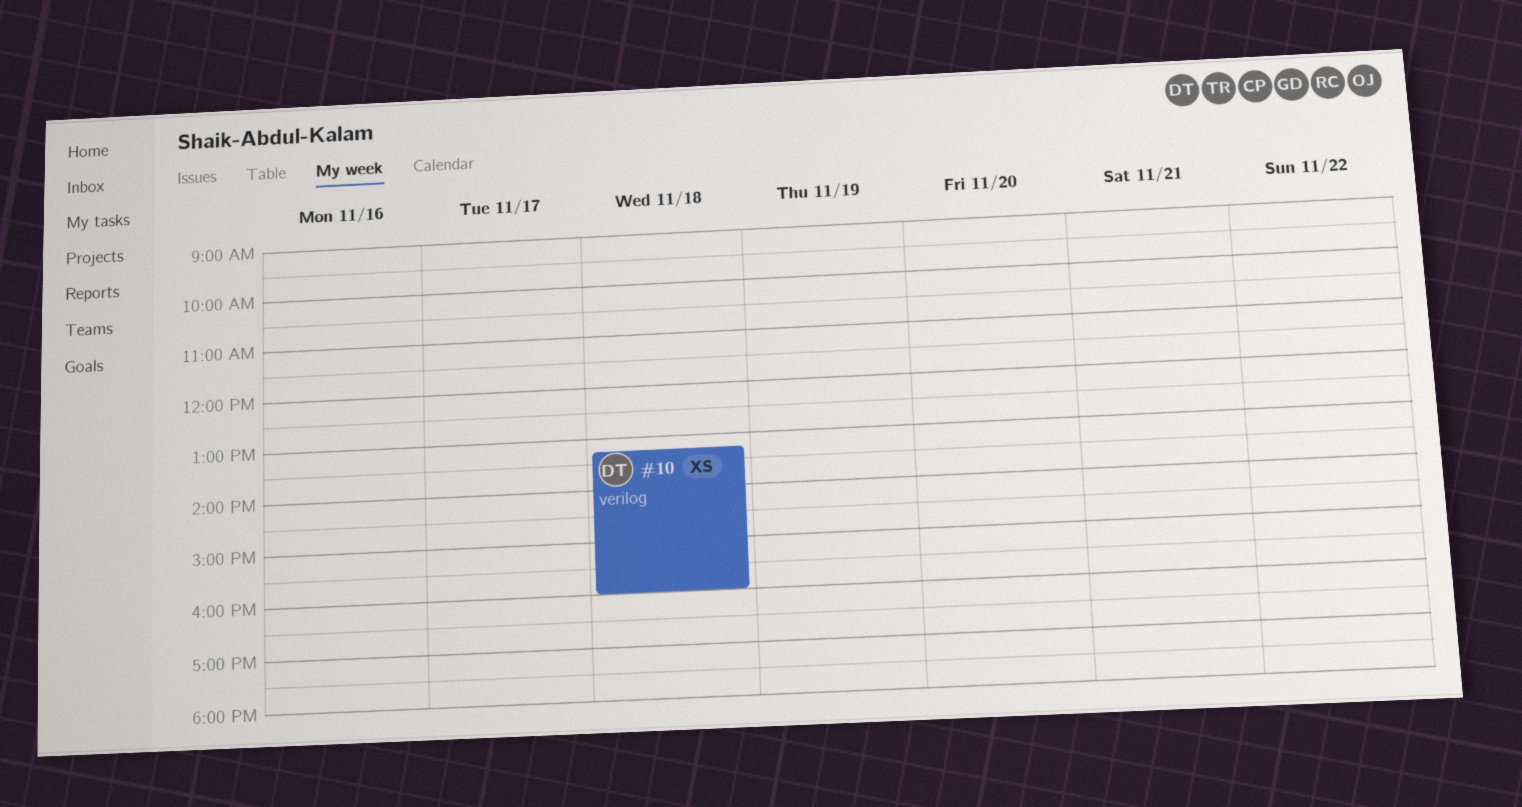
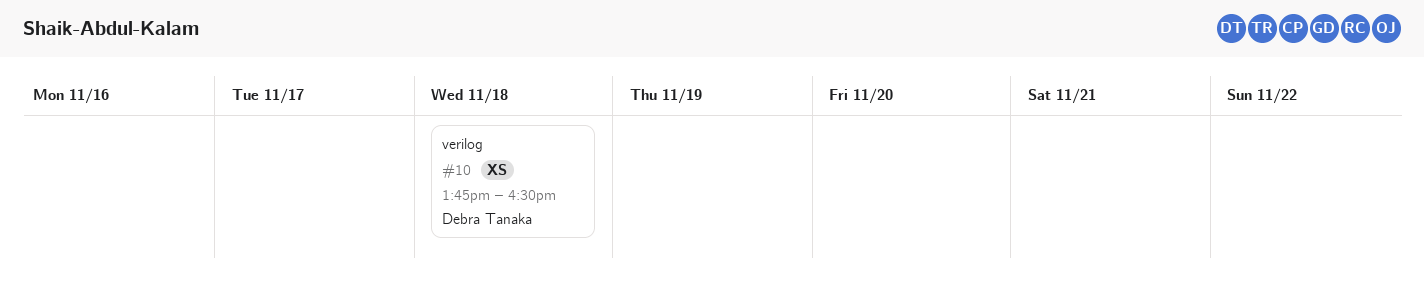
#10, begins: 13:15 -> 13:45
#10, ends: 16:00 -> 16:30

